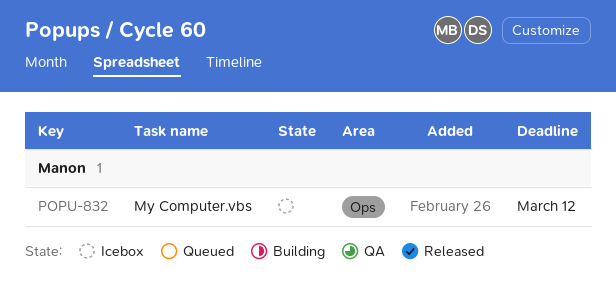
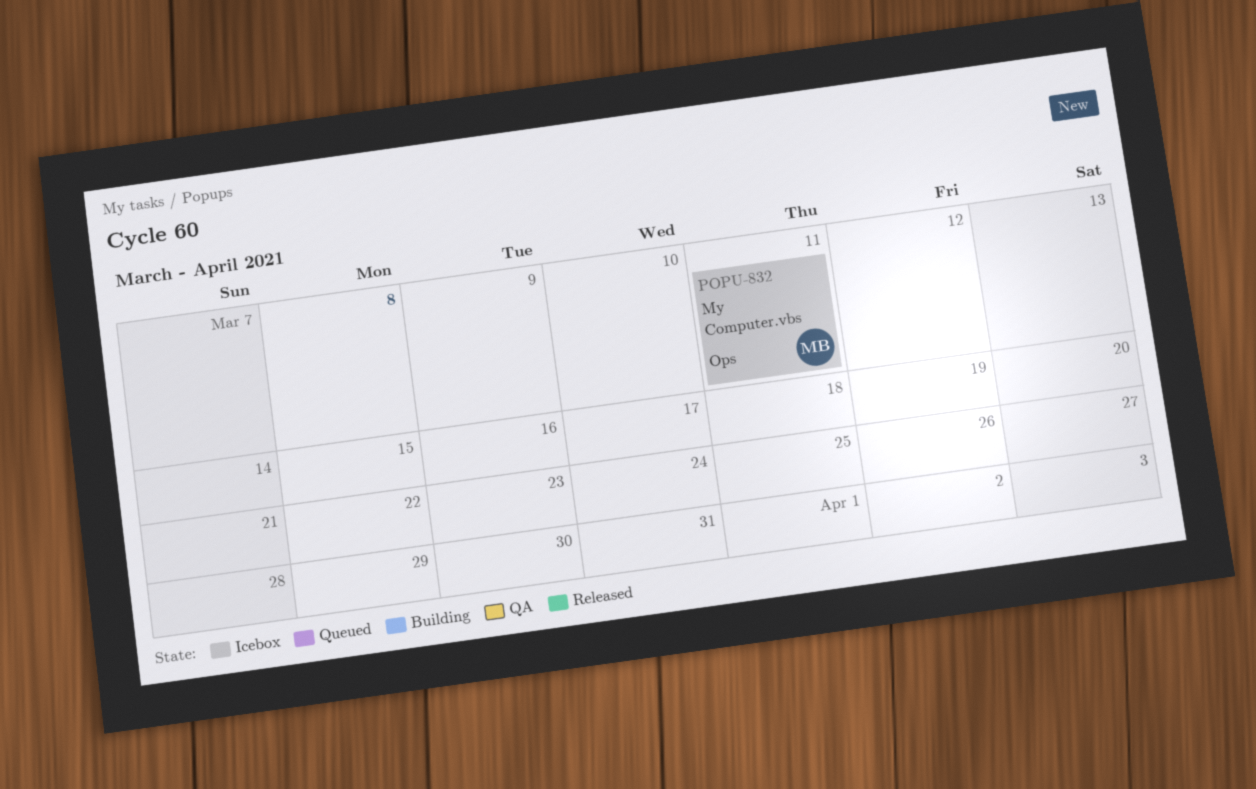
POPU-832, due: Mar 12 -> Mar 11

